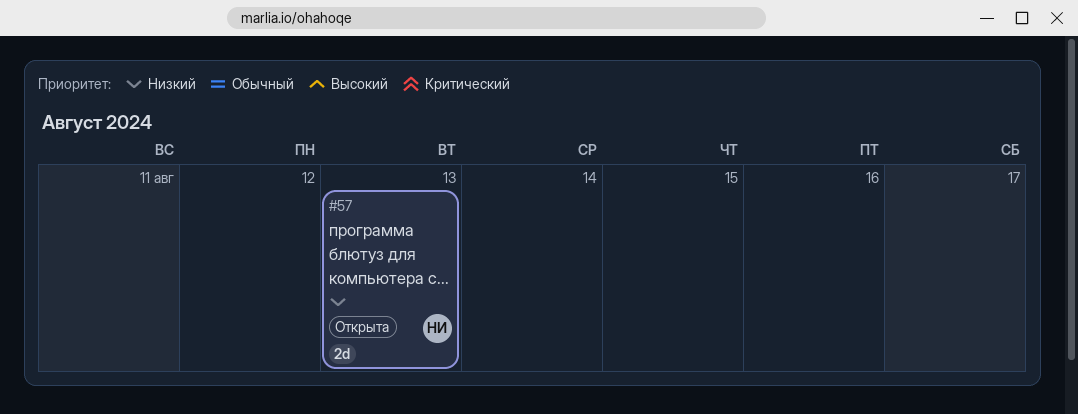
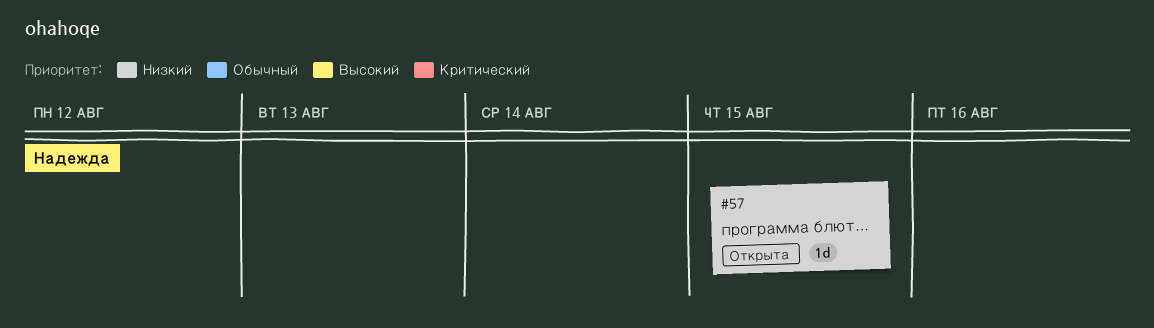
#57, estimate: 2d -> 1d
#57, due: Aug 13 -> Aug 15

